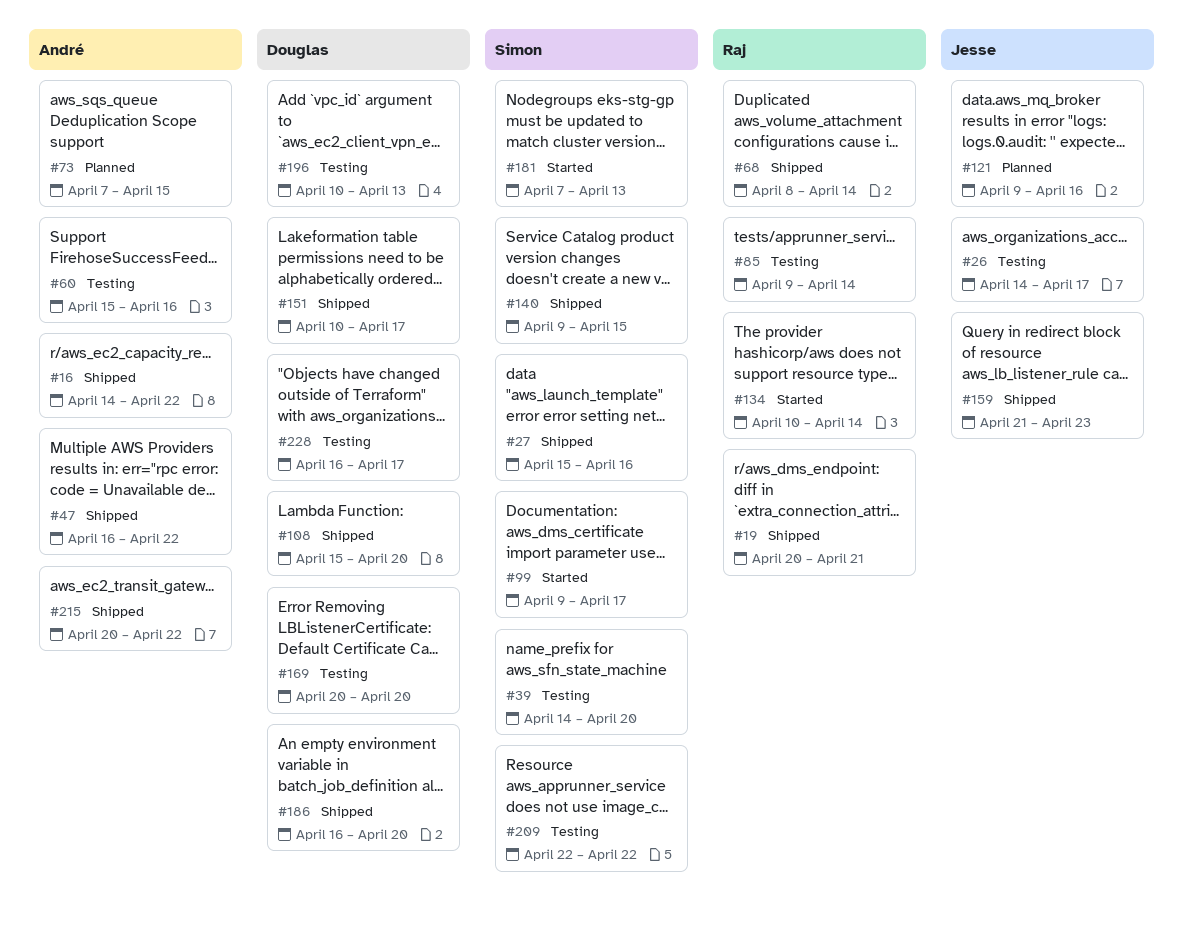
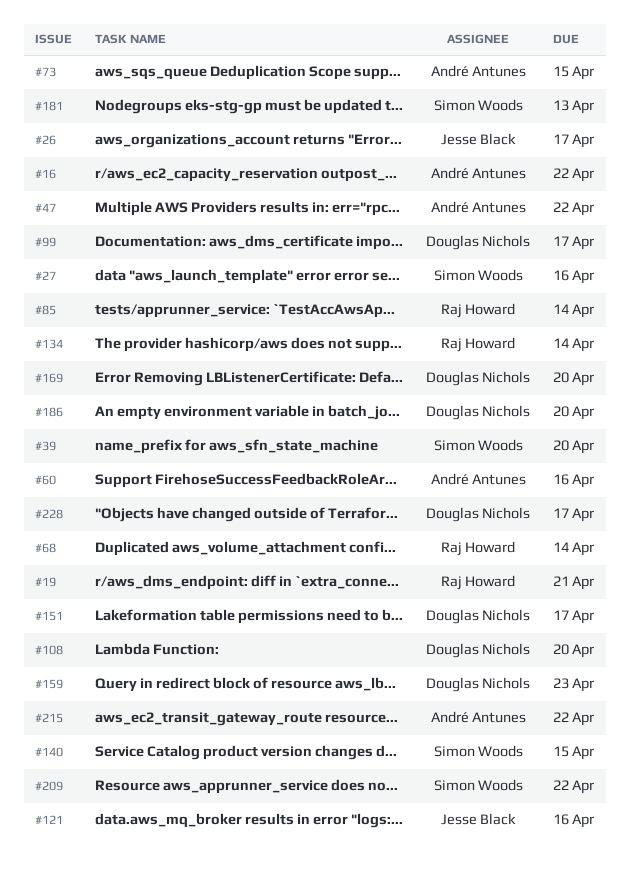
#99, owner: Simon Woods -> Douglas Nichols
#159, owner: Jesse Black -> Douglas Nichols
#196: present -> none

